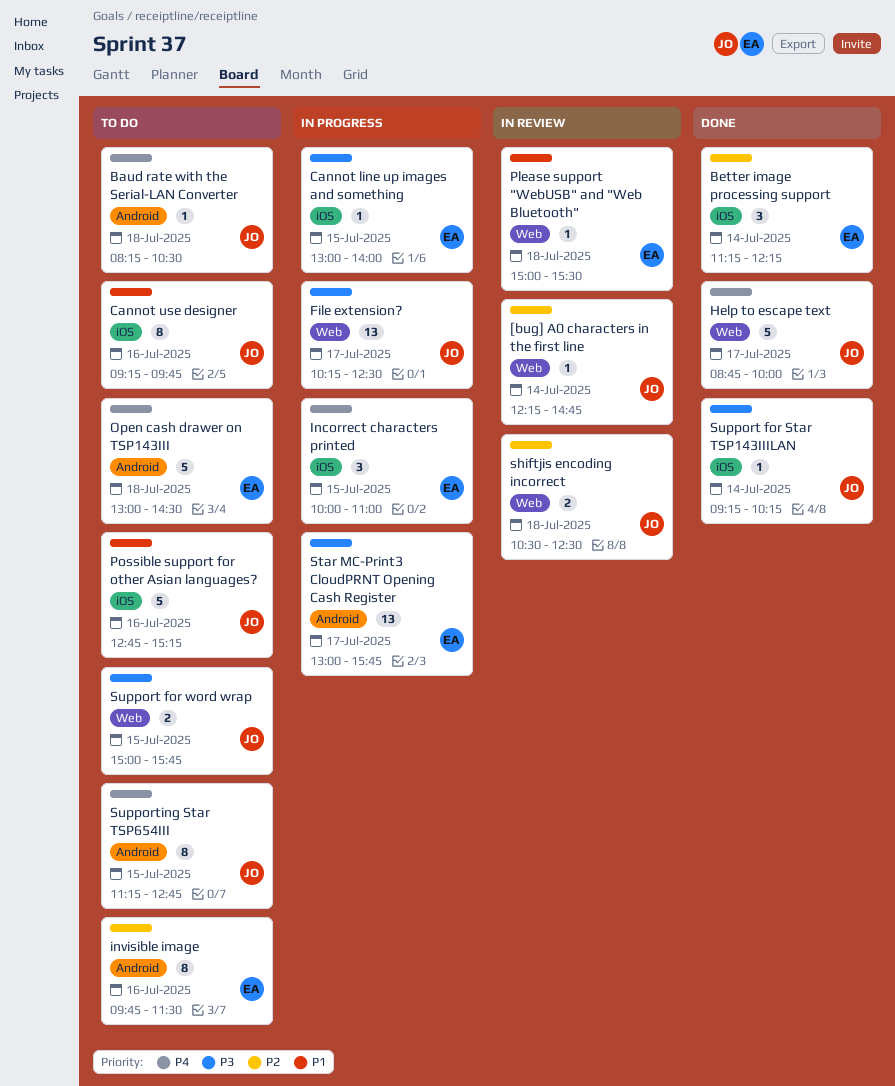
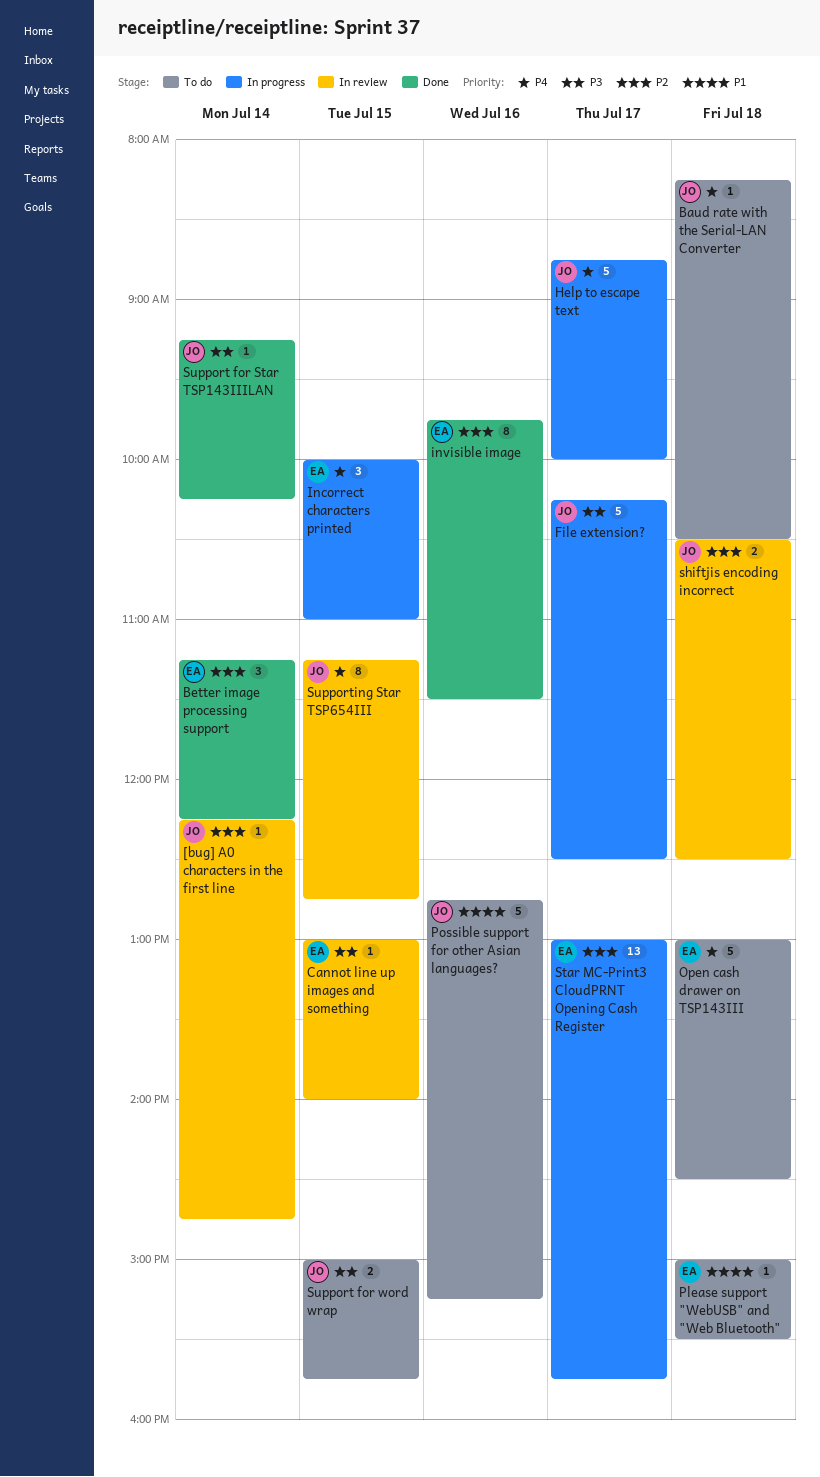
Cannot line up images and something, status: In progress -> In review
Cannot use designer: present -> none
File extension?, estimate: 13 -> 5
Help to escape text, status: Done -> In progress
invisible image, status: To do -> Done
Please support "WebUSB" and "Web Bluetooth", status: In review -> To do
Star MC-Print3 CloudPRNT Opening Cash Register, priority: P3 -> P2
Supporting Star TSP654III, status: To do -> In review

